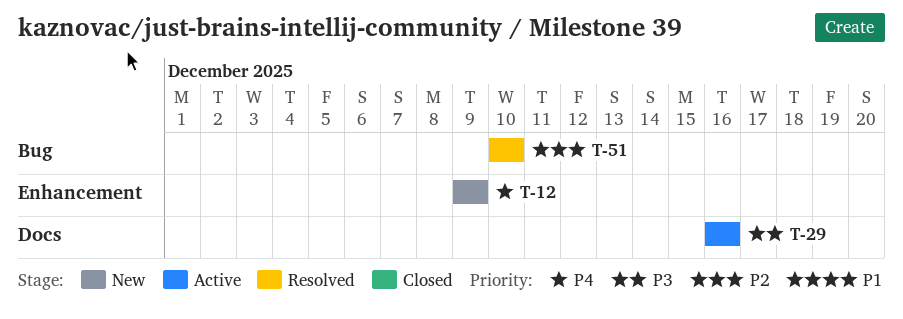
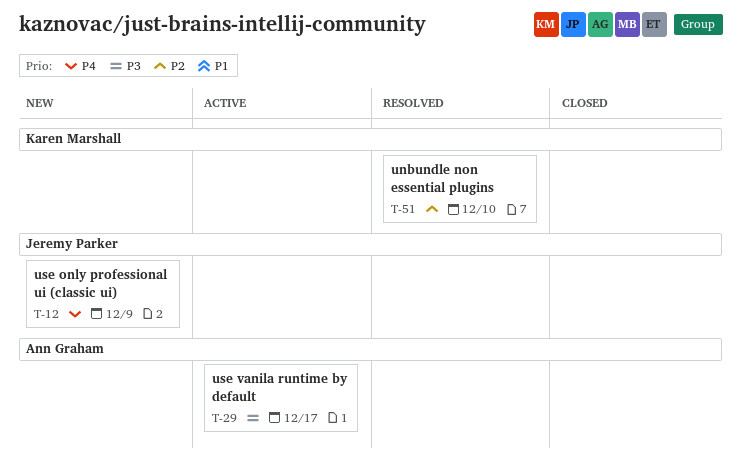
T-29, due: Dec 16 -> Dec 17

